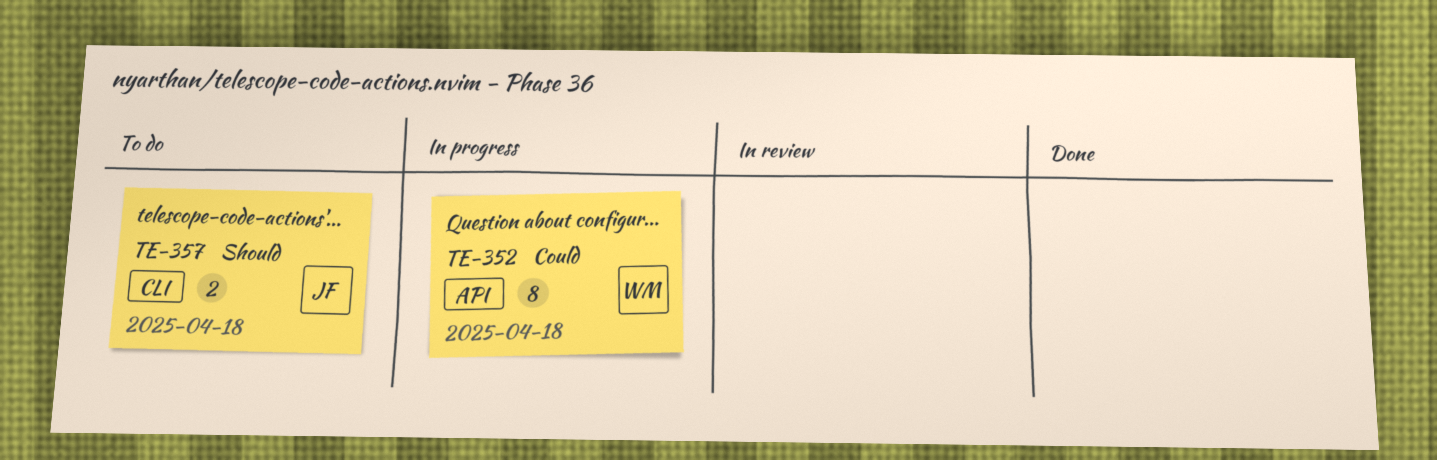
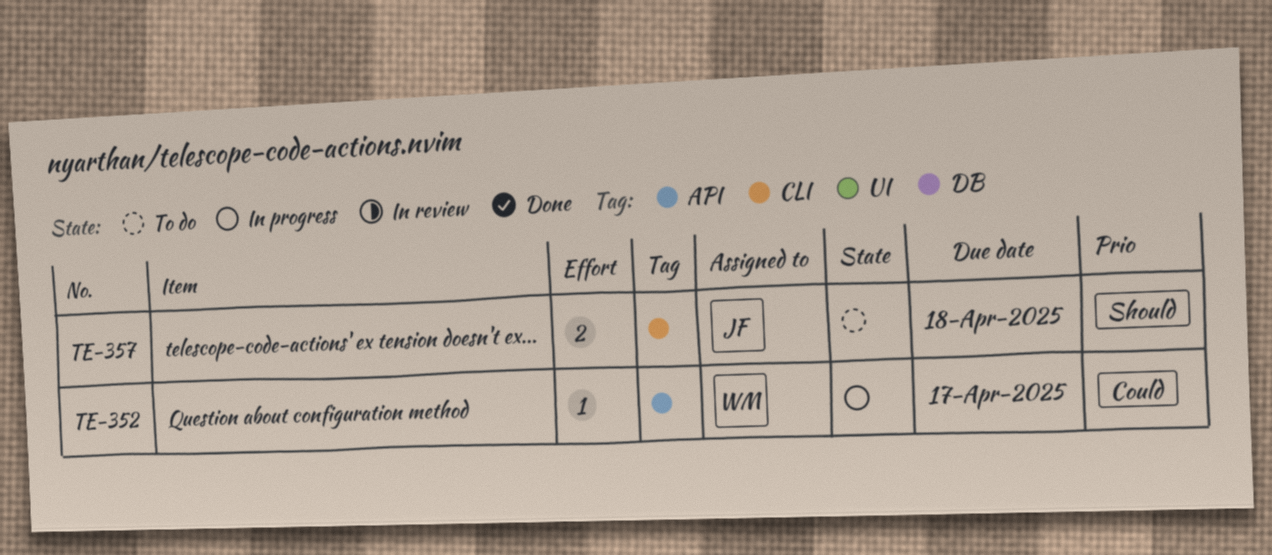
TE-352, estimate: 8 -> 1
TE-352, due: Apr 18 -> Apr 17

